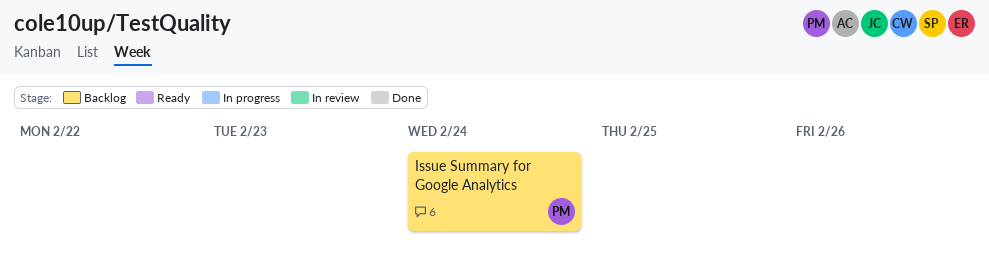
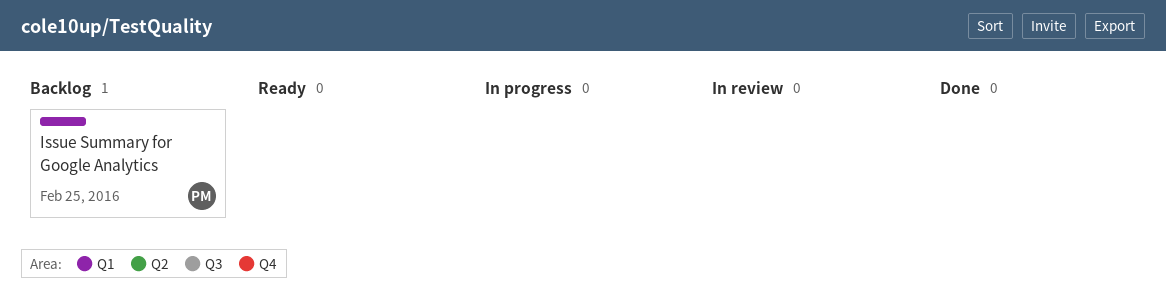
Issue Summary for Google Analytics, due: Feb 24 -> Feb 25

